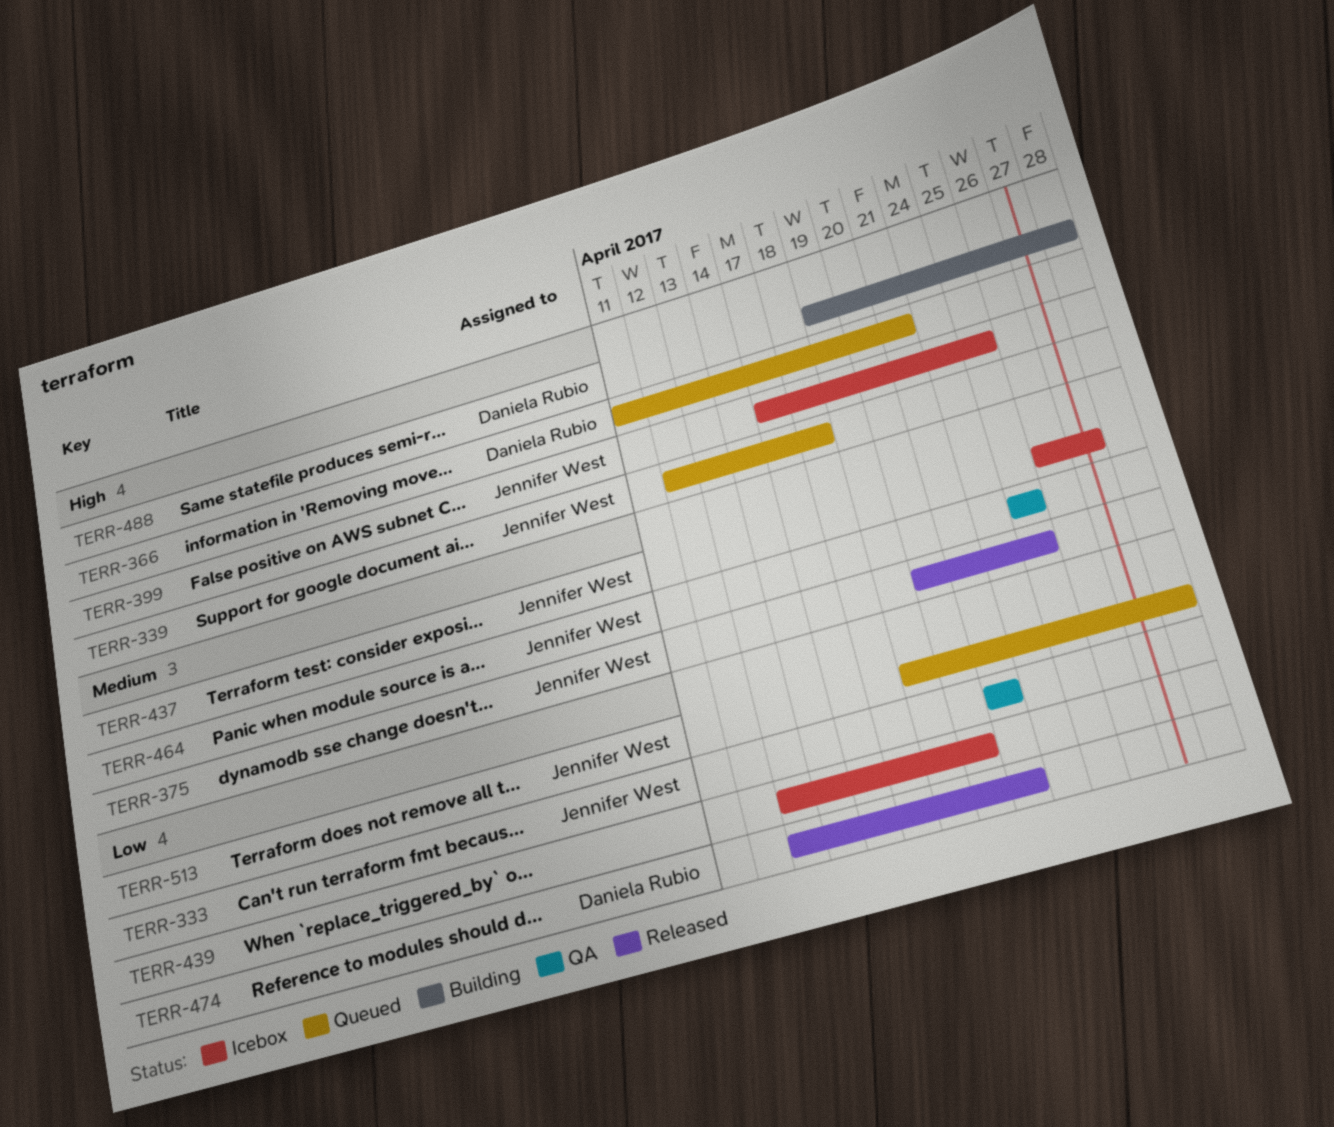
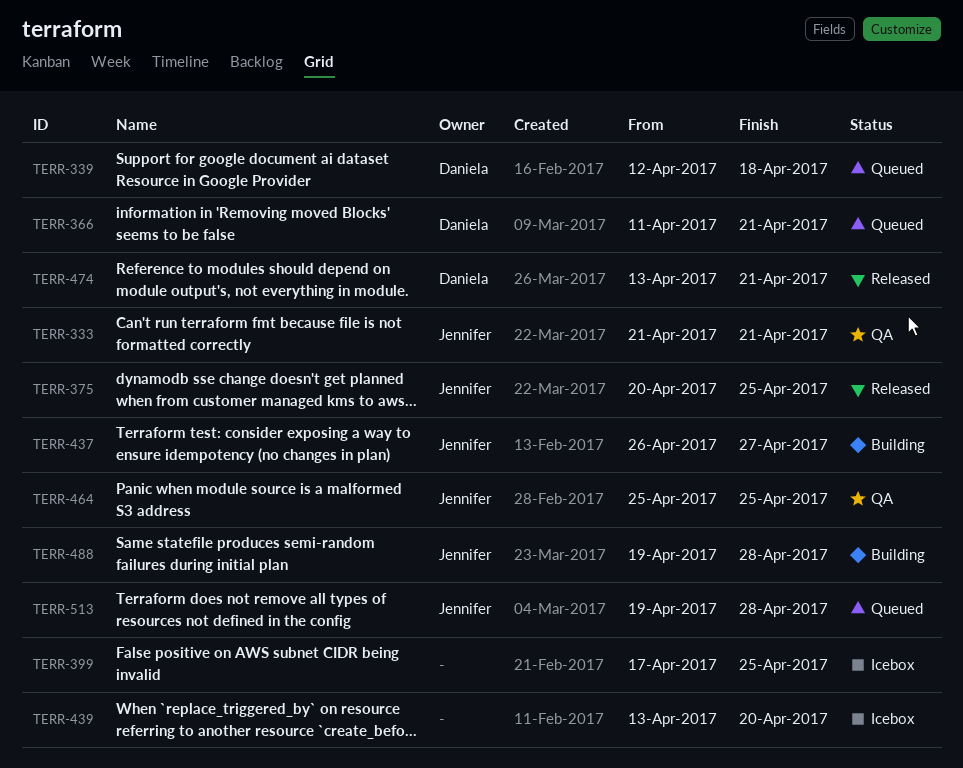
TERR-339, owner: Jennifer West -> Daniela Rubio
TERR-399, owner: Jennifer West -> none
TERR-437, status: Icebox -> Building
TERR-488, owner: Daniela Rubio -> Jennifer West

